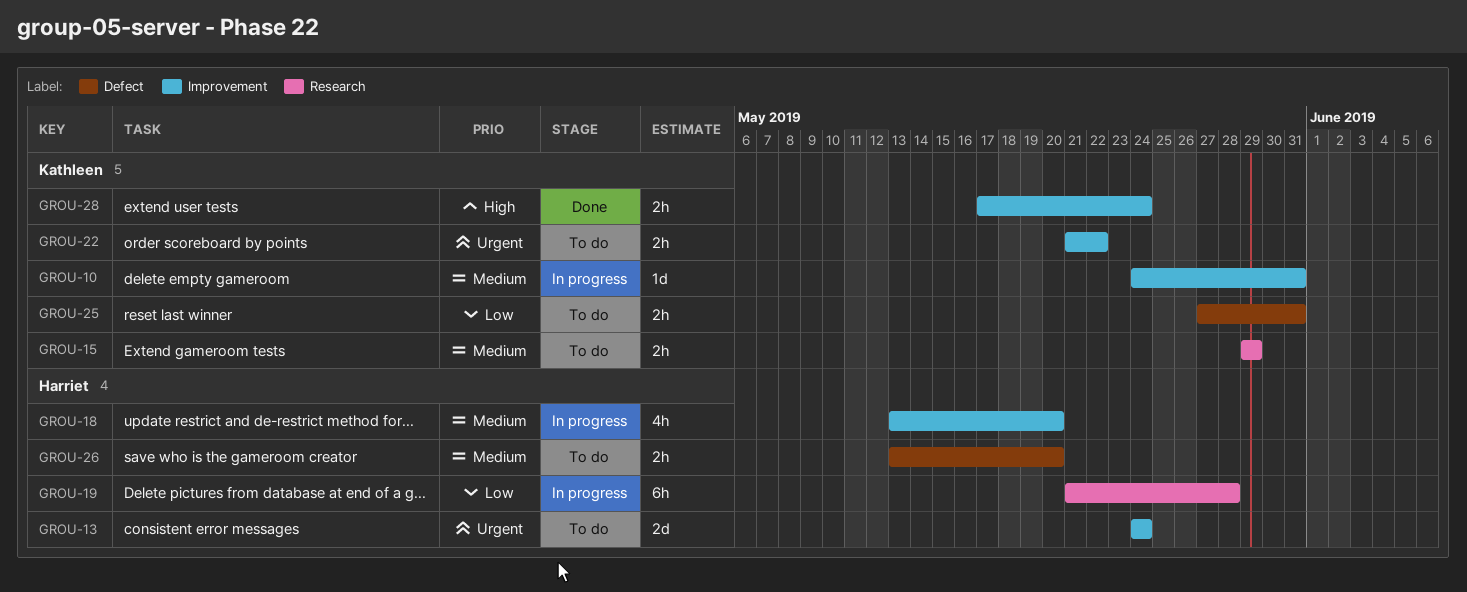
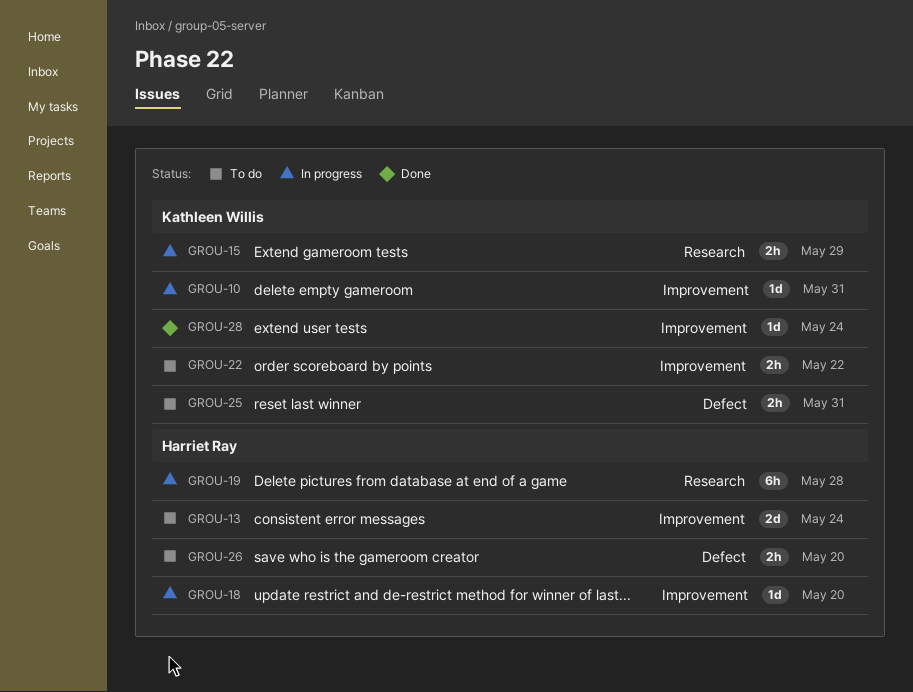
GROU-15, status: To do -> In progress
GROU-18, estimate: 4h -> 1d
GROU-28, estimate: 2h -> 1d

